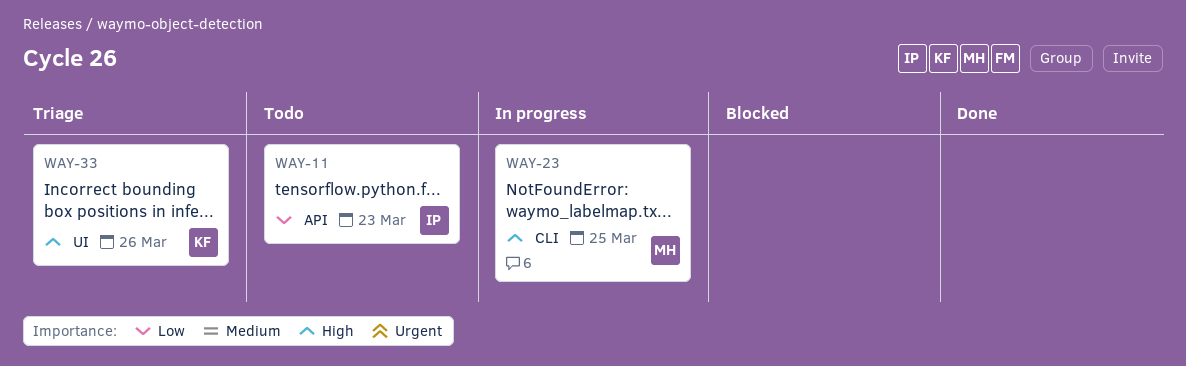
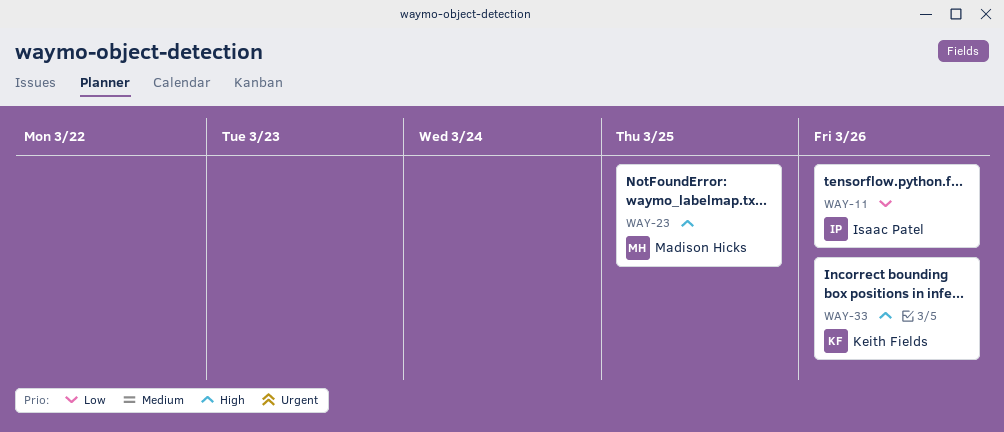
WAY-11, due: Mar 23 -> Mar 26

